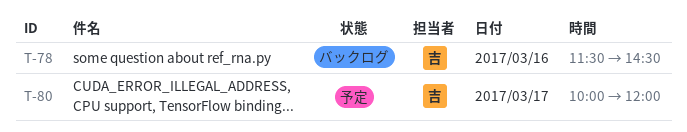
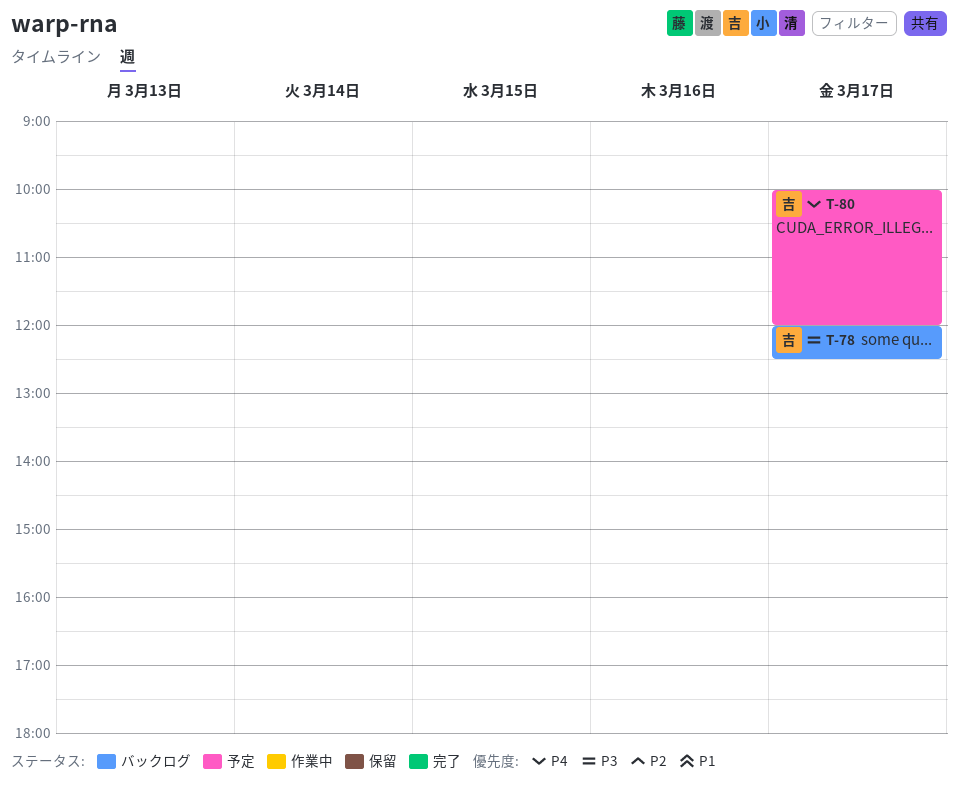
T-78, day: Mar 16 -> Mar 17
T-78, begins: 11:30 -> 12:00
T-78, ends: 14:30 -> 12:30

